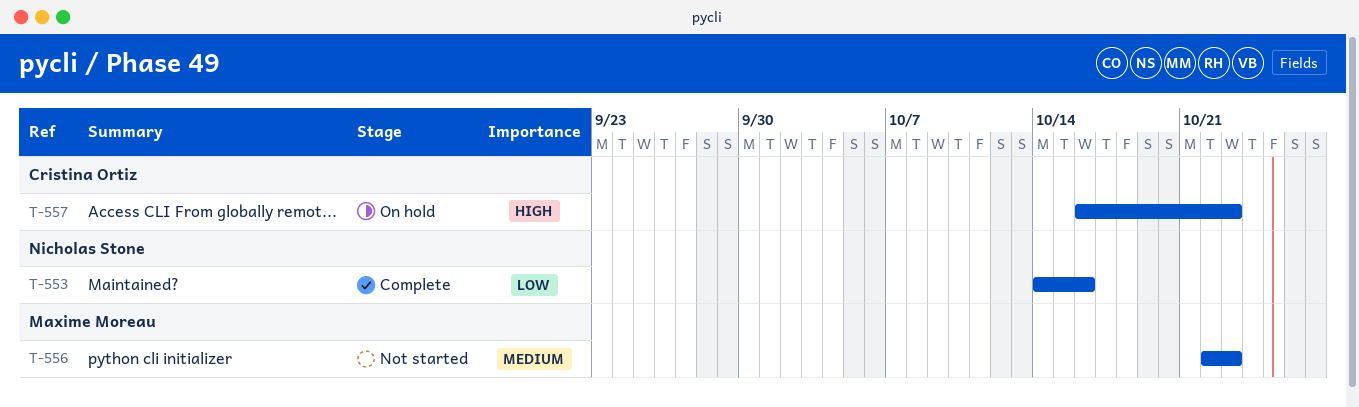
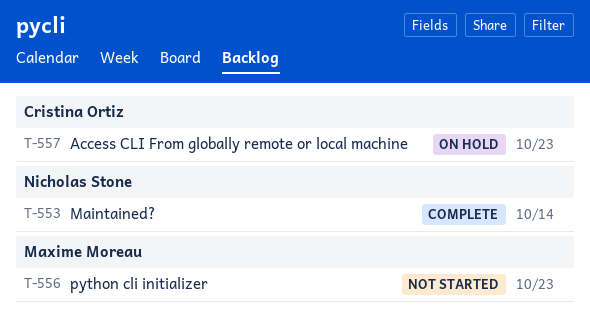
T-553, due: Oct 16 -> Oct 14

